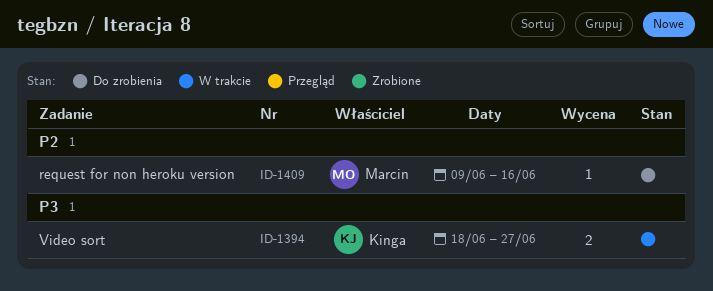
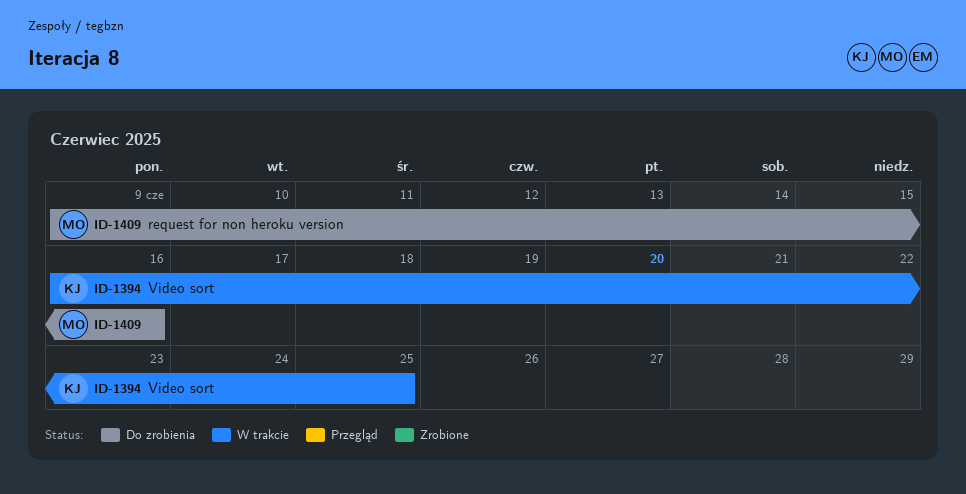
ID-1394, start: Jun 18 -> Jun 16
ID-1394, due: Jun 27 -> Jun 25

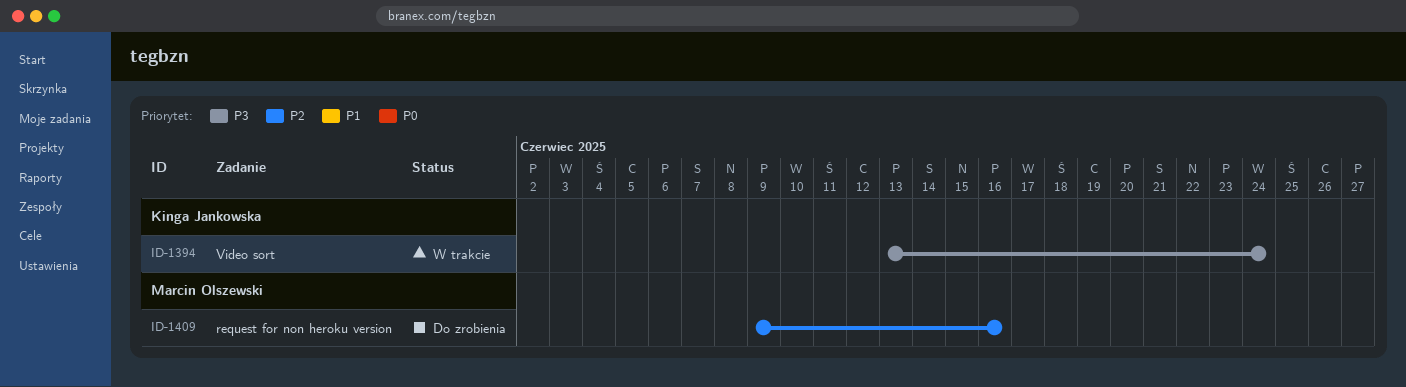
ID-1394, start: Jun 16 -> Jun 13
ID-1394, due: Jun 25 -> Jun 24

